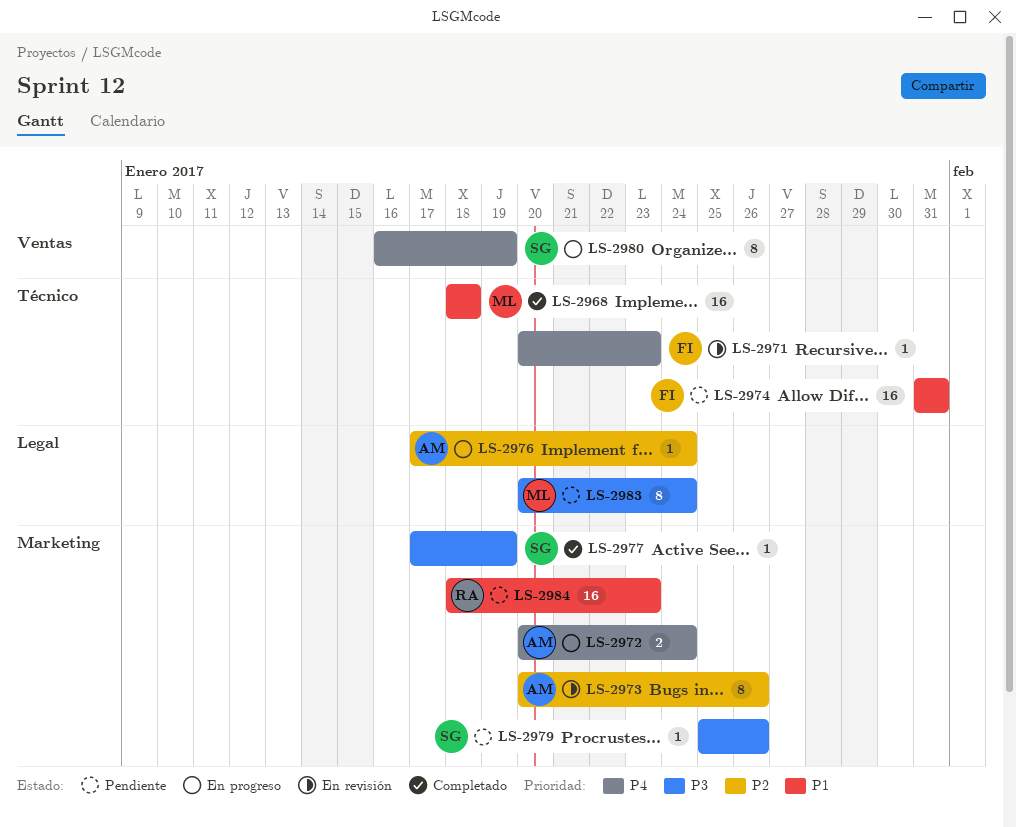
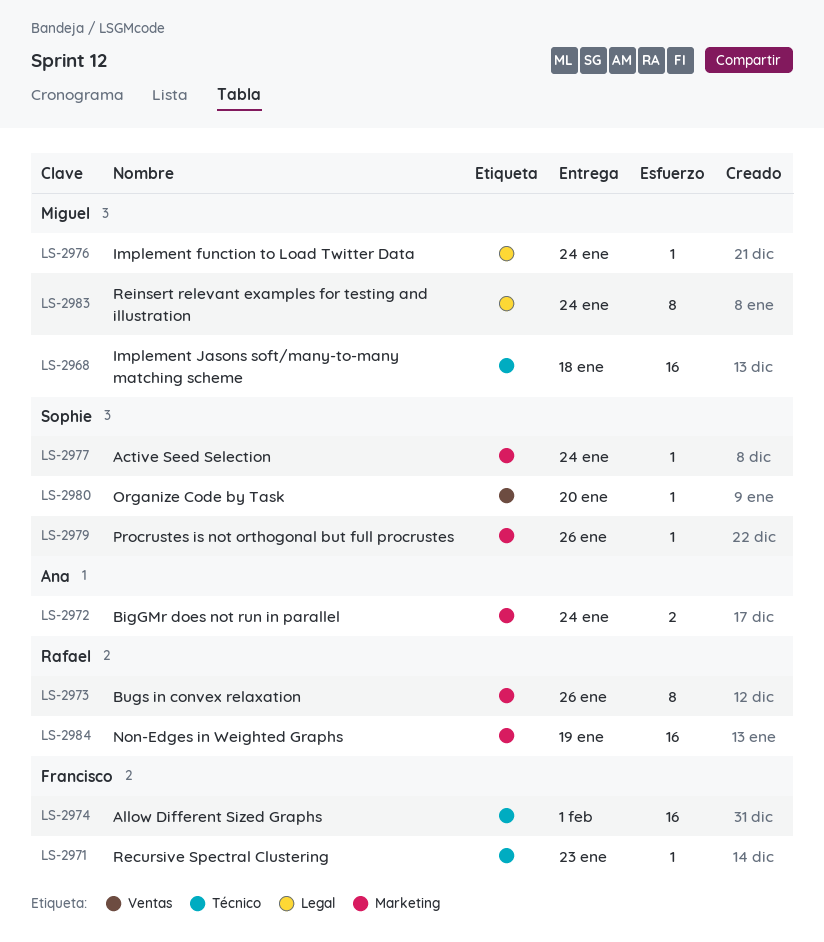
LS-2973, owner: Ana -> Rafael
LS-2974, due: Jan 31 -> Feb 1
LS-2976, owner: Ana -> Miguel
LS-2977, due: Jan 19 -> Jan 24
LS-2980, estimate: 8 -> 1
LS-2980, due: Jan 19 -> Jan 20
LS-2984, due: Jan 23 -> Jan 19

